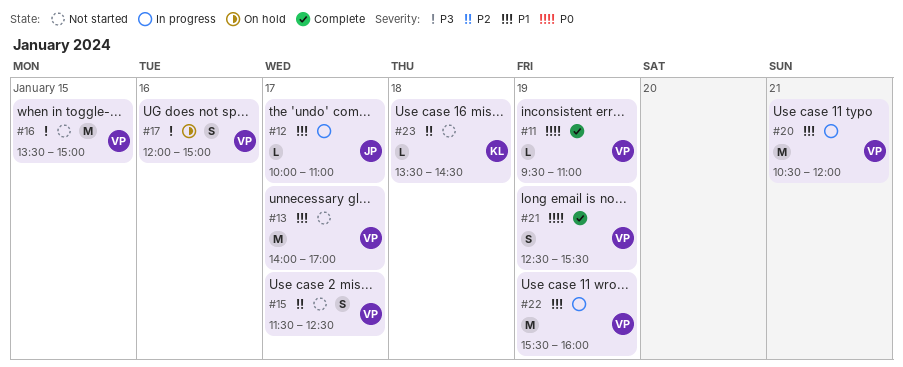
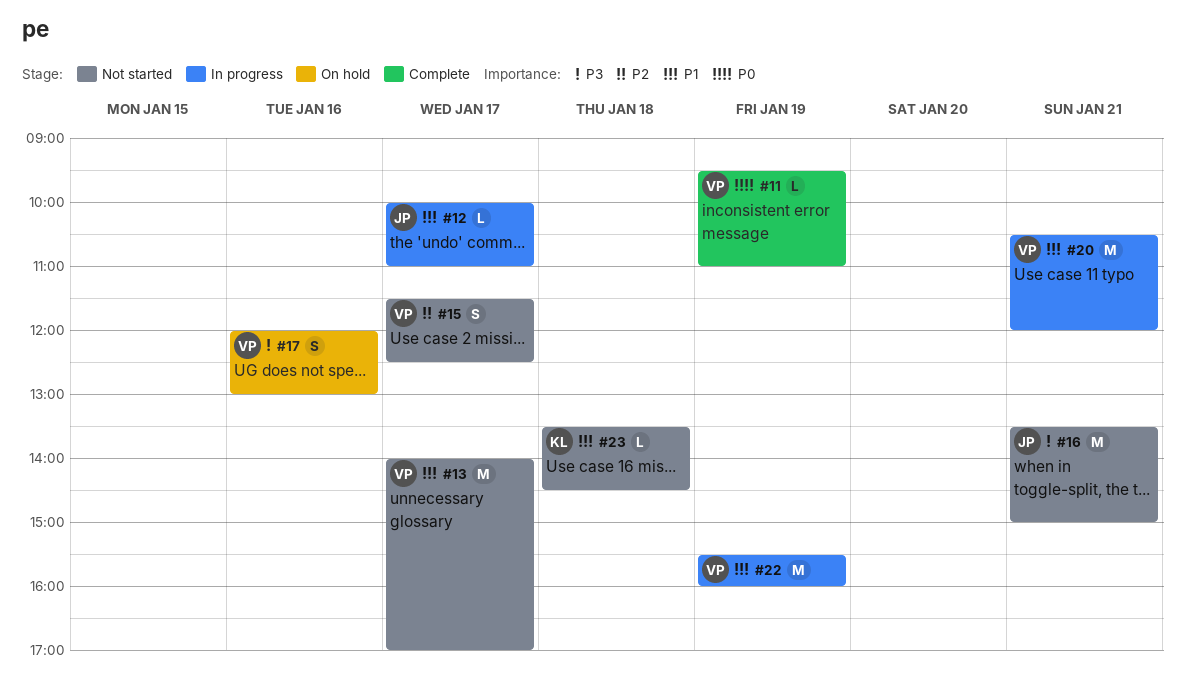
#16, owner: VP -> JP
#16, day: Jan 15 -> Jan 21
#17, ends: 15:00 -> 13:00
#21: present -> none
#23, priority: P2 -> P1

